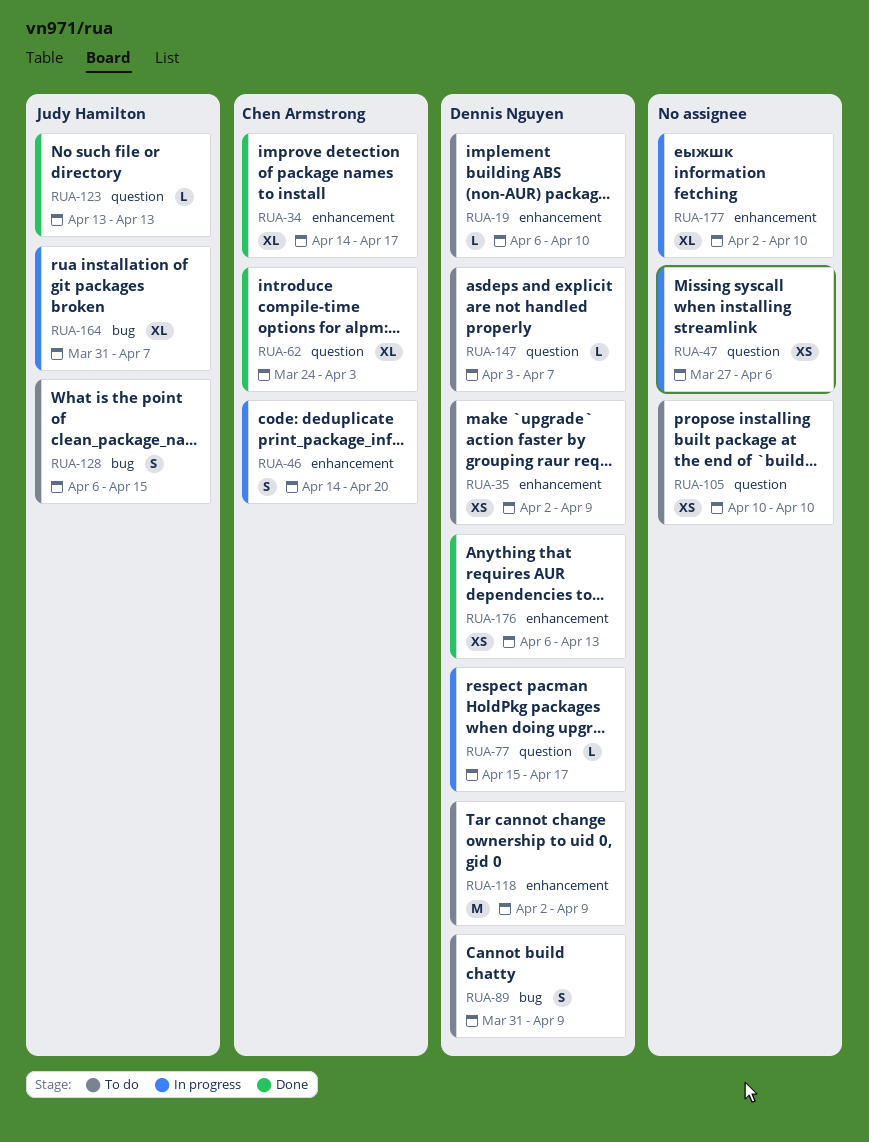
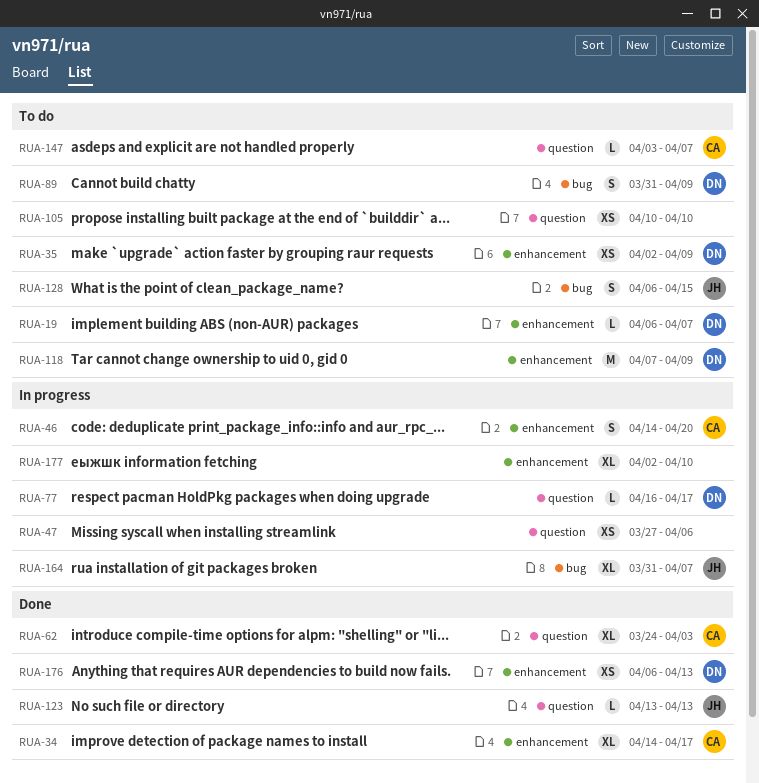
RUA-19, due: Apr 10 -> Apr 7
RUA-77, start: Apr 15 -> Apr 16
RUA-118, start: Apr 2 -> Apr 7
RUA-147, owner: Dennis Nguyen -> Chen Armstrong

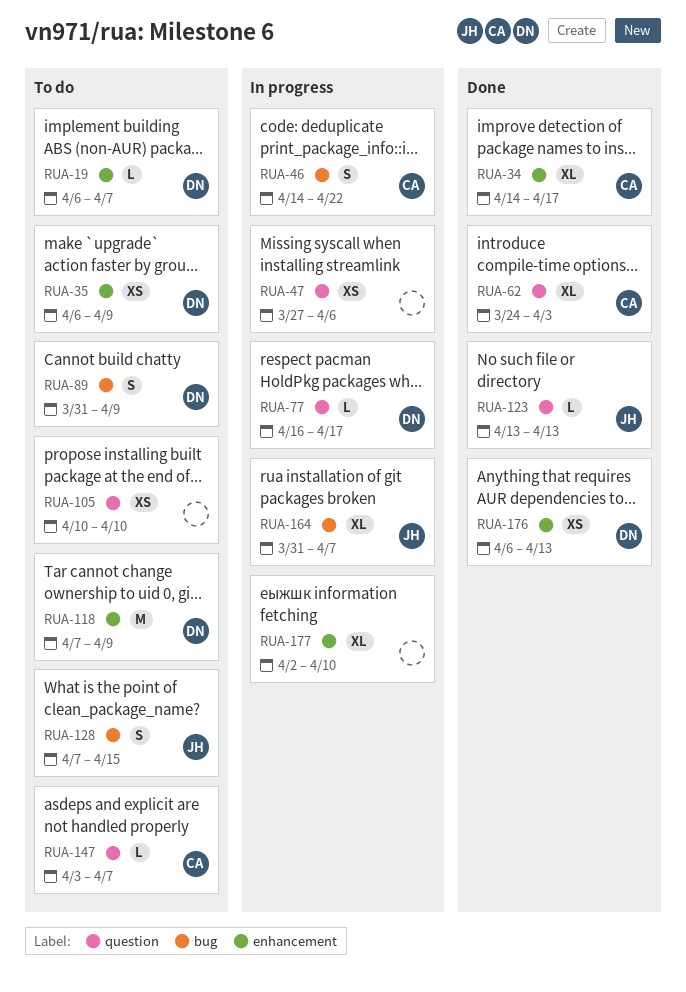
RUA-35, start: Apr 2 -> Apr 6
RUA-46, label: enhancement -> bug
RUA-46, due: Apr 20 -> Apr 22
RUA-128, start: Apr 6 -> Apr 7

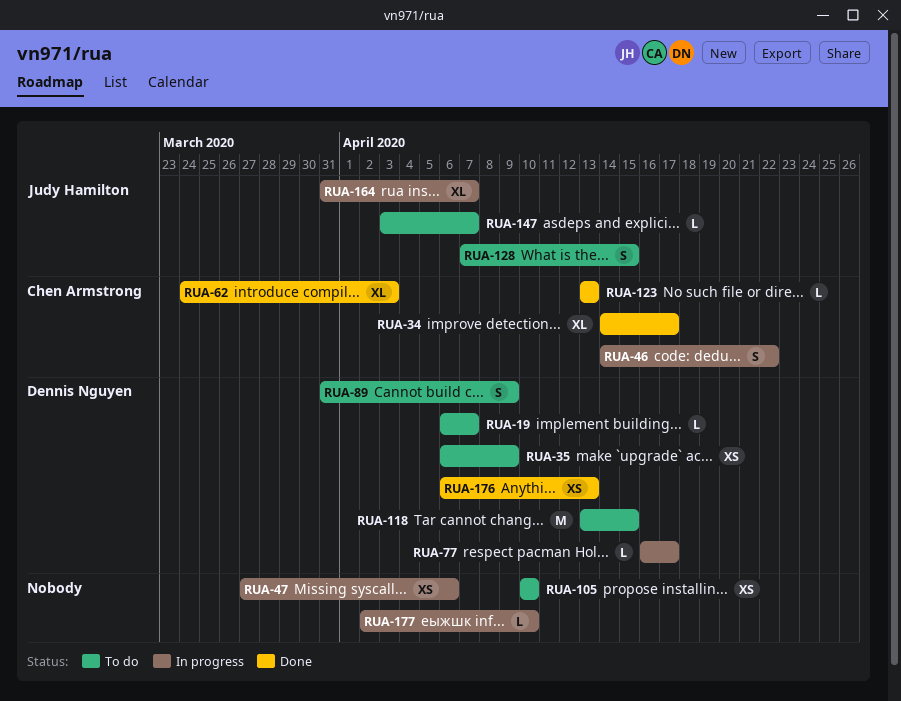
RUA-118, start: Apr 7 -> Apr 13
RUA-118, due: Apr 9 -> Apr 15
RUA-123, owner: Judy Hamilton -> Chen Armstrong
RUA-147, owner: Chen Armstrong -> Judy Hamilton
RUA-177, estimate: XL -> L

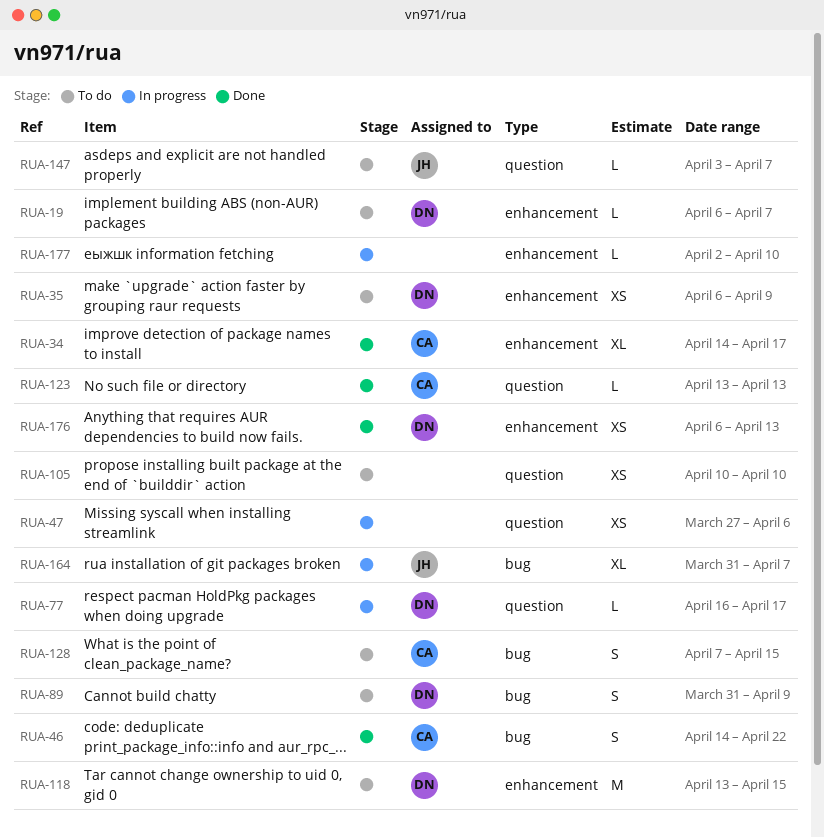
RUA-46, status: In progress -> Done
RUA-62: present -> none
RUA-128, owner: Judy Hamilton -> Chen Armstrong

